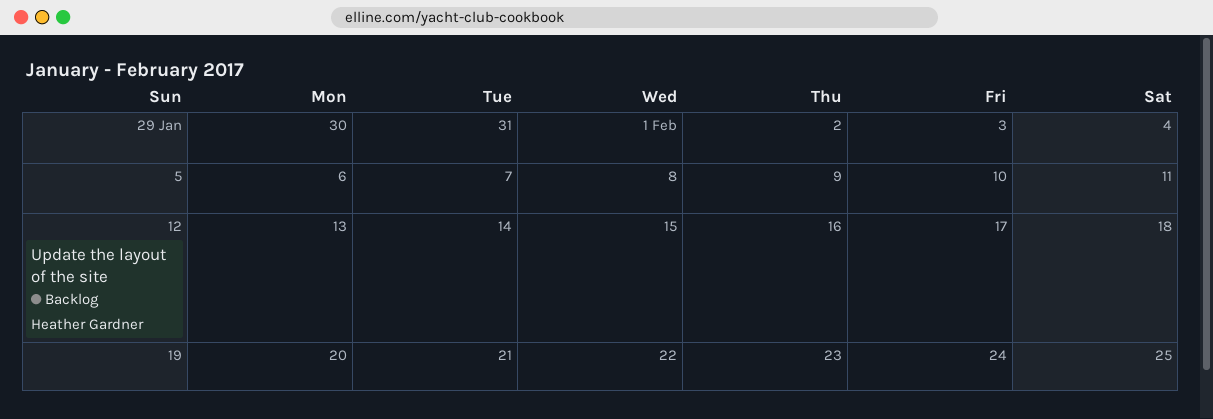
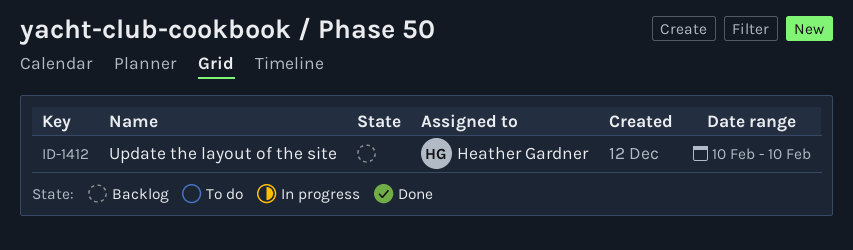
Update the layout of the site, due: Feb 12 -> Feb 10

